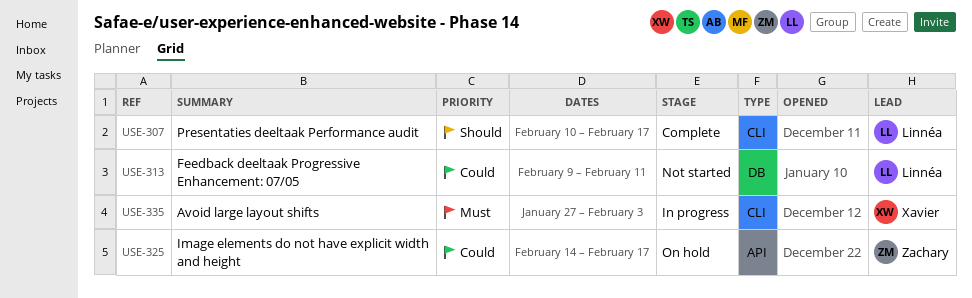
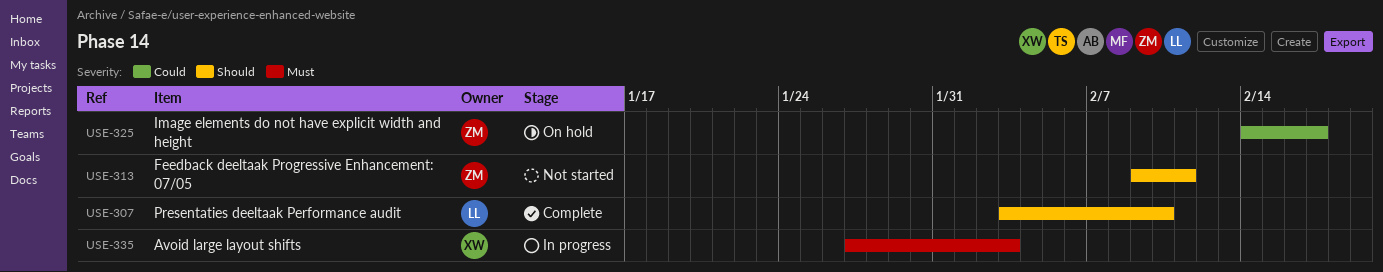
USE-307, start: Feb 10 -> Feb 3
USE-307, due: Feb 17 -> Feb 10
USE-313, owner: Linnéa -> Zachary
USE-313, priority: Could -> Should

